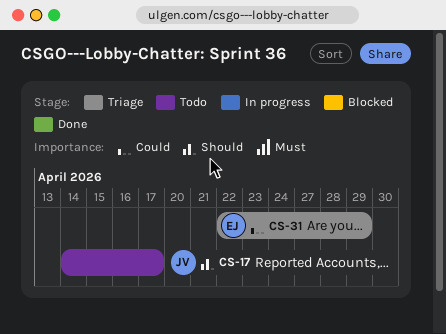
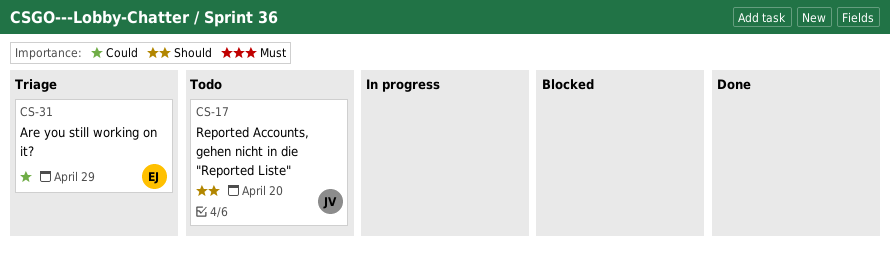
CS-17, due: Apr 17 -> Apr 20

